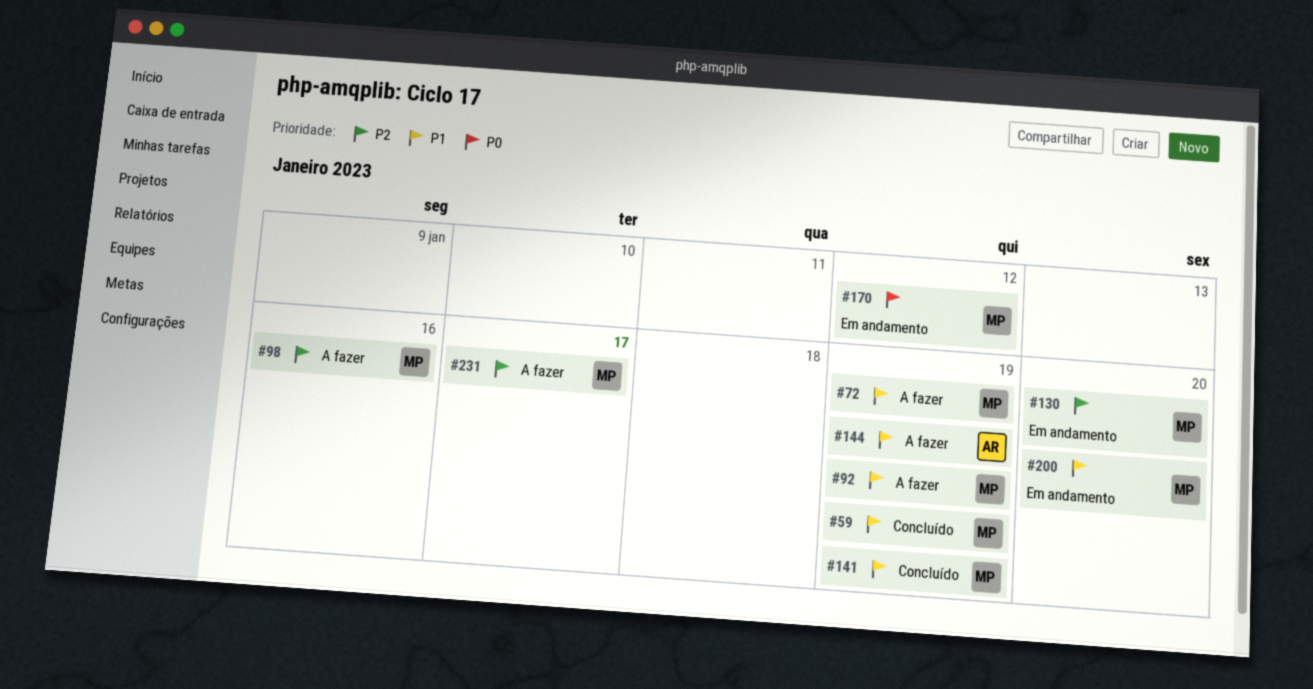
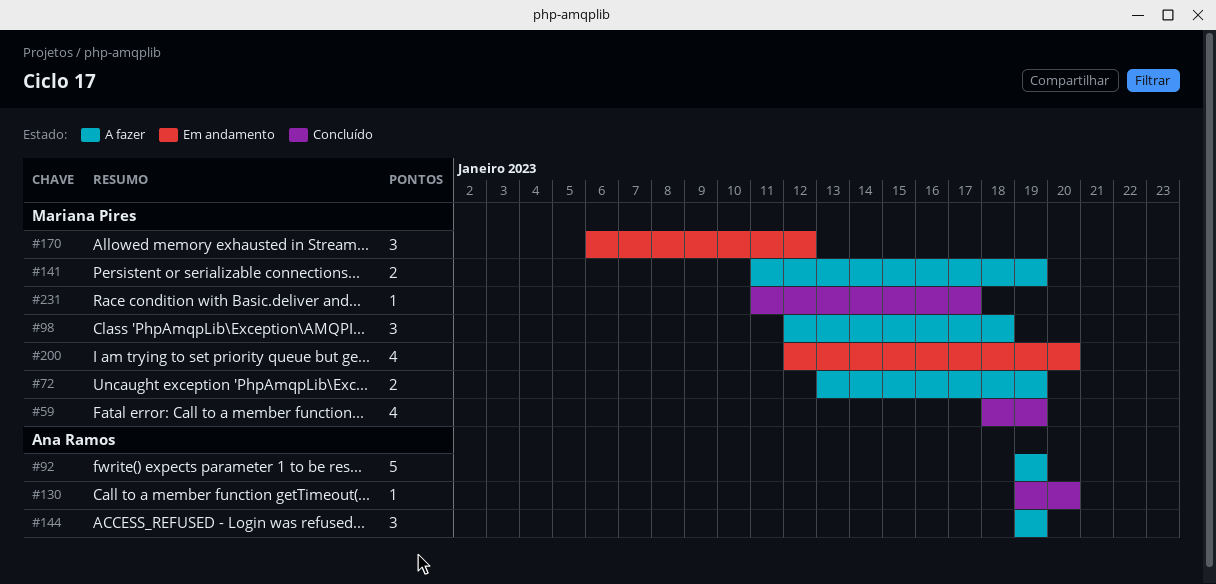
#92, owner: Mariana Pires -> Ana Ramos
#98, due: Jan 16 -> Jan 18
#130, status: Em andamento -> Concluído
#130, owner: Mariana Pires -> Ana Ramos
#141, status: Concluído -> A fazer
#231, status: A fazer -> Concluído

